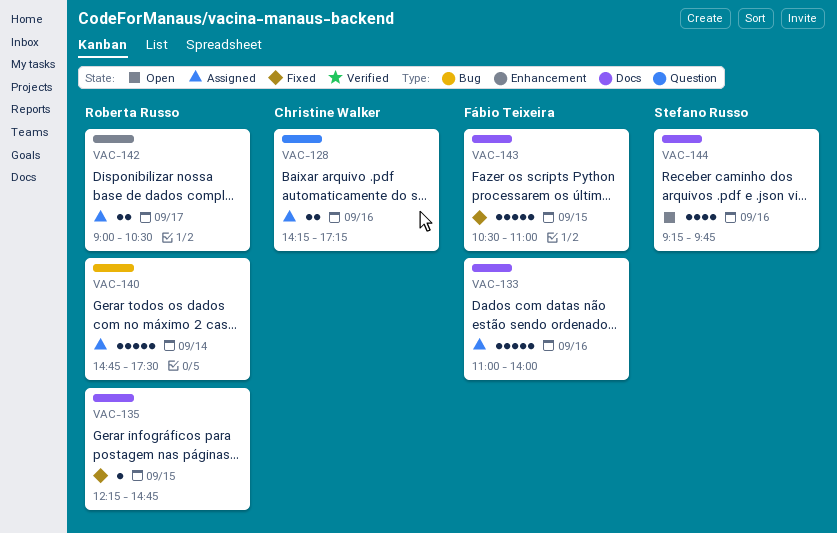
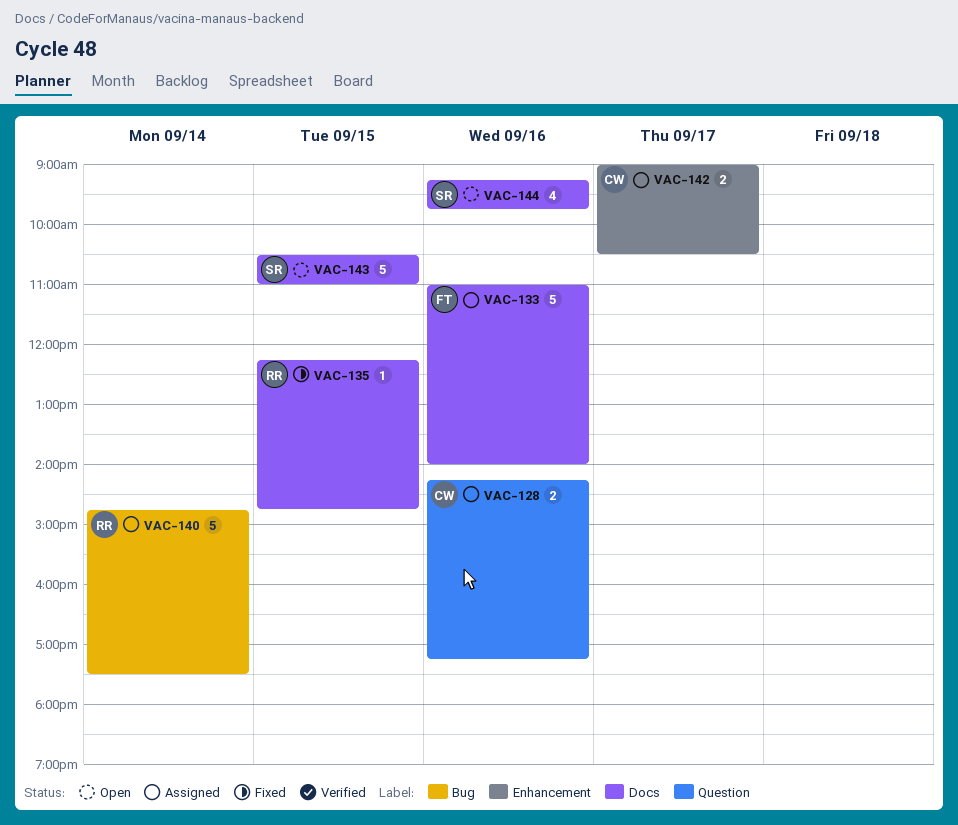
VAC-142, owner: Roberta Russo -> Christine Walker
VAC-143, status: Fixed -> Open
VAC-143, owner: Fábio Teixeira -> Stefano Russo

